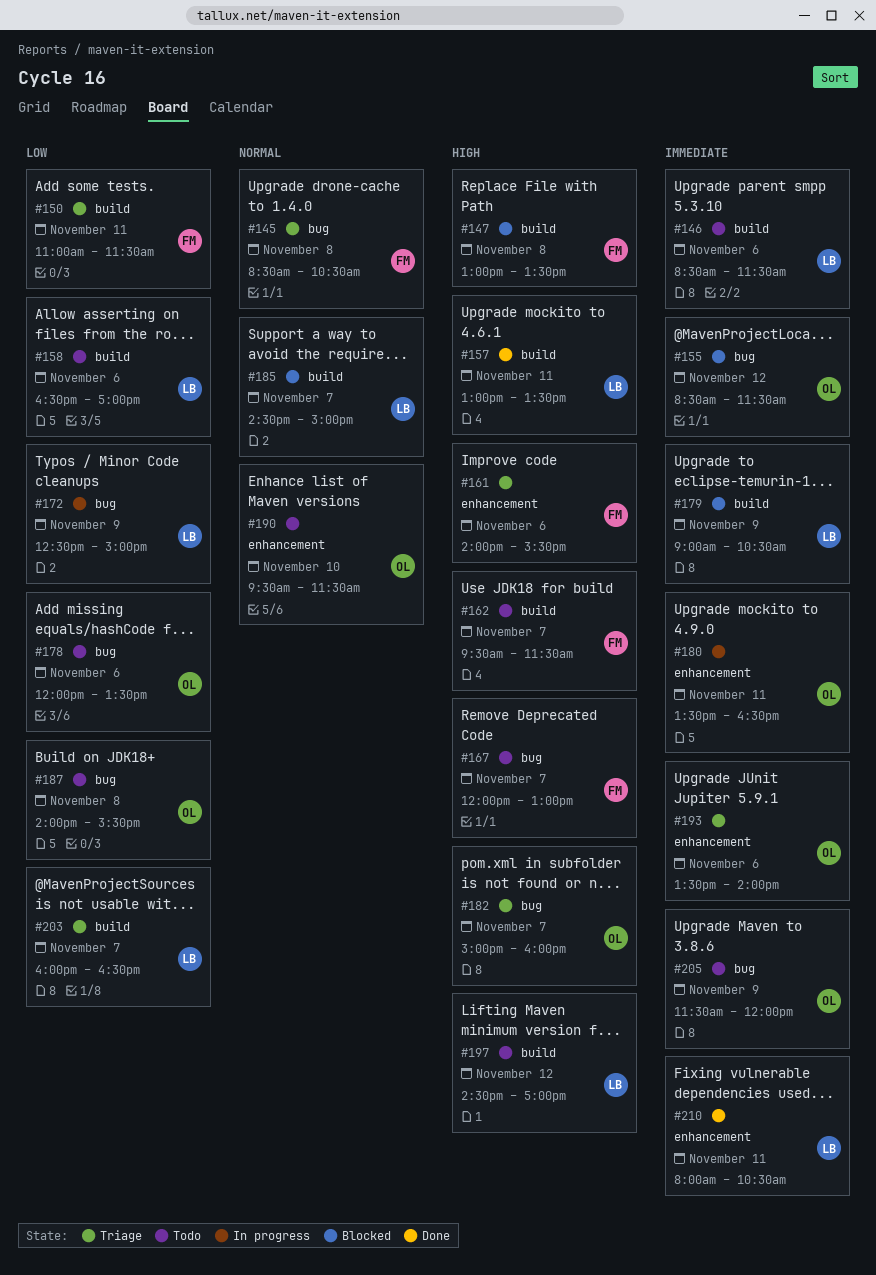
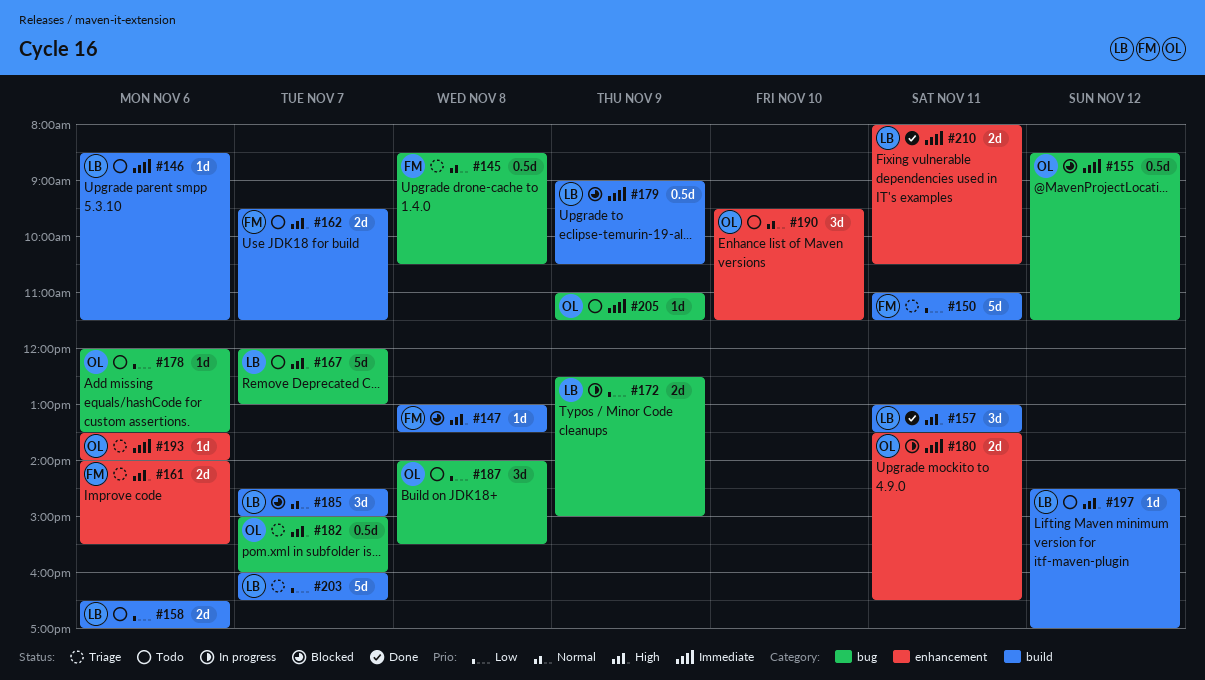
#167, owner: FM -> LB
#205, begins: 11:30 -> 11:00
#205, ends: 12:00 -> 11:30

